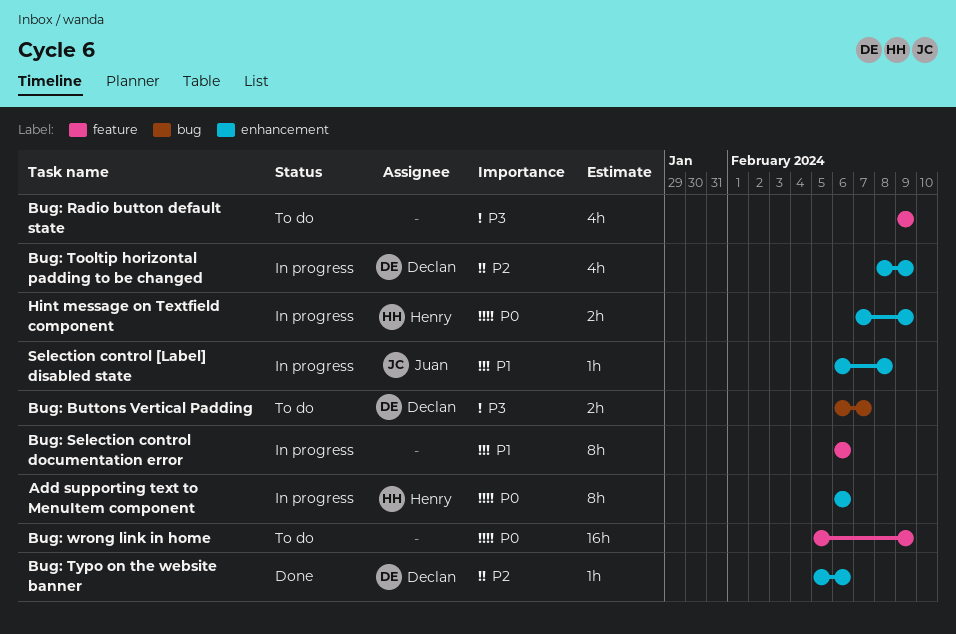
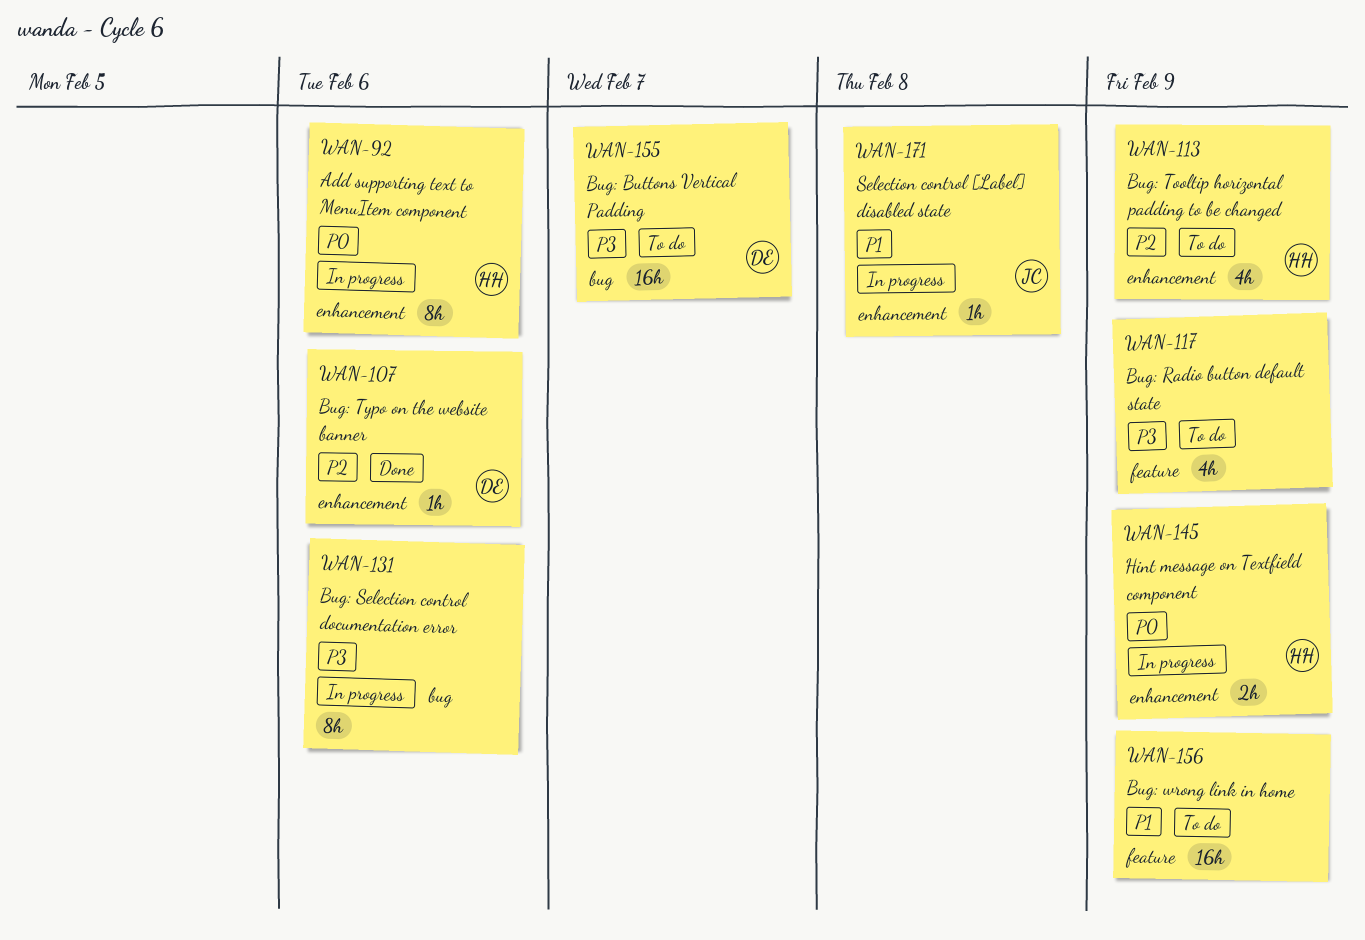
Bug: Buttons Vertical Padding, estimate: 2h -> 16h
Bug: Selection control documentation error, priority: P1 -> P3
Bug: Selection control documentation error, label: feature -> bug
Bug: Tooltip horizontal padding to be changed, status: In progress -> To do
Bug: Tooltip horizontal padding to be changed, owner: Declan -> Henry
Bug: wrong link in home, priority: P0 -> P1

